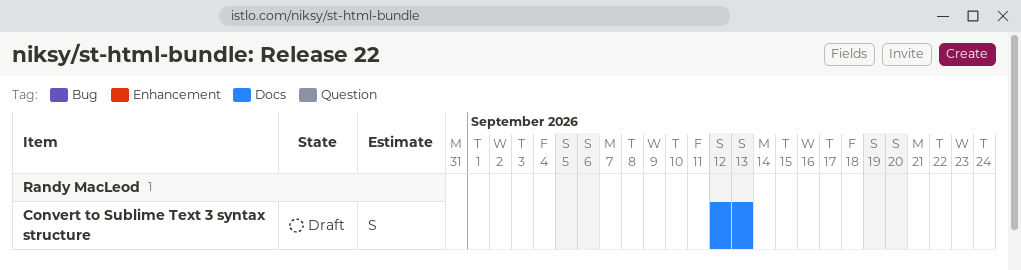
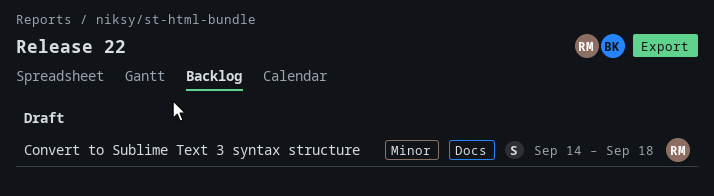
Convert to Sublime Text 3 syntax structure, start: Sep 12 -> Sep 14
Convert to Sublime Text 3 syntax structure, due: Sep 13 -> Sep 18

